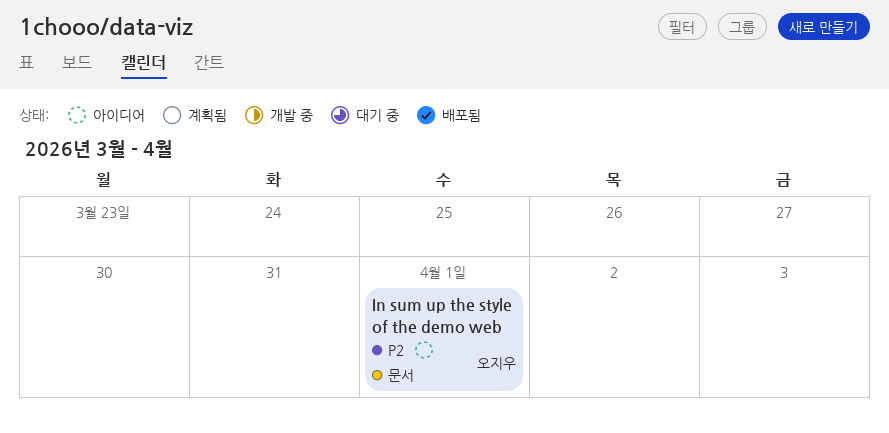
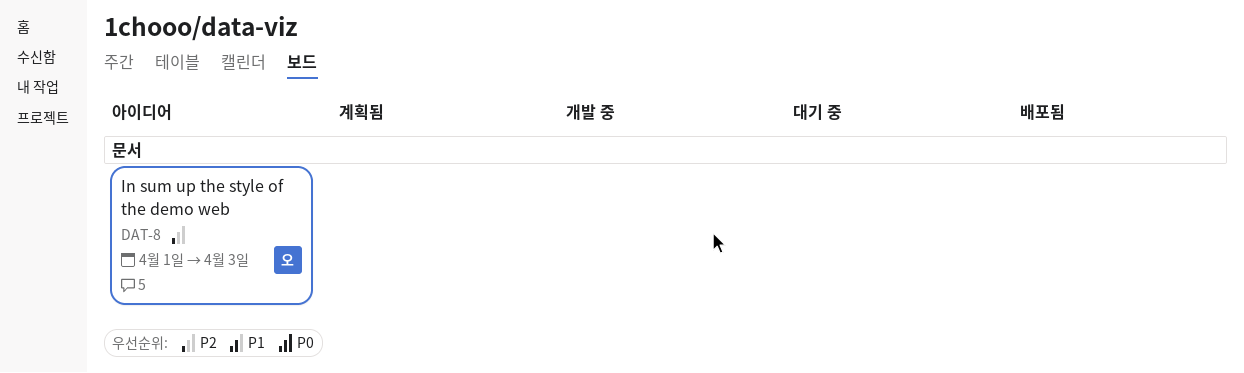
In sum up the style of the demo web, due: Apr 1 -> Apr 3

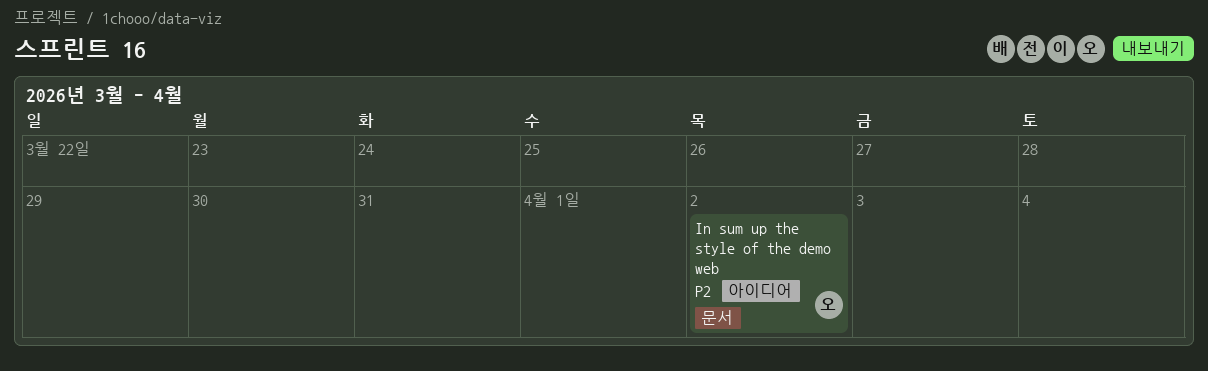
In sum up the style of the demo web, due: Apr 3 -> Apr 2

